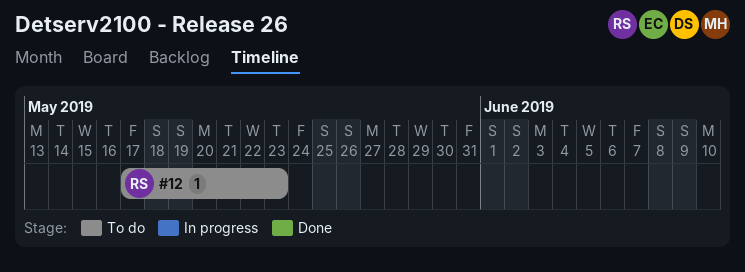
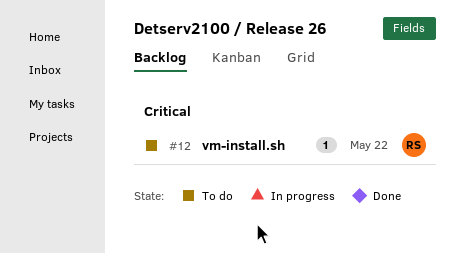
#12, due: May 23 -> May 22

